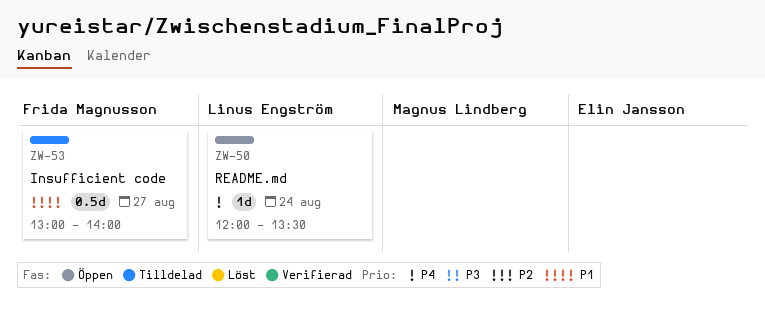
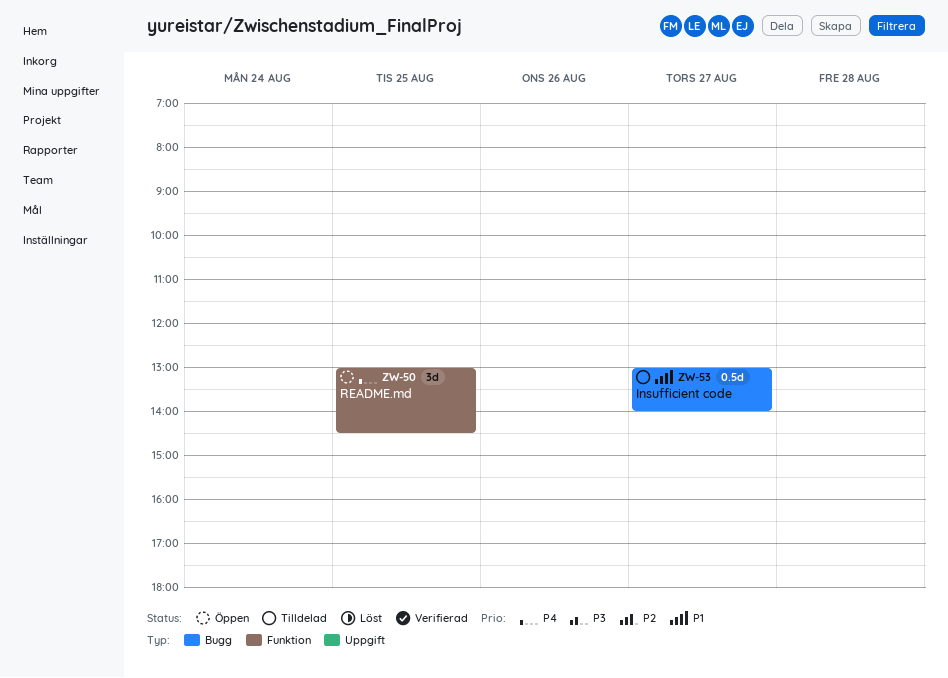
ZW-50, estimate: 1d -> 3d
ZW-50, day: Aug 24 -> Aug 25
ZW-50, begins: 12:00 -> 13:00
ZW-50, ends: 13:30 -> 14:30

